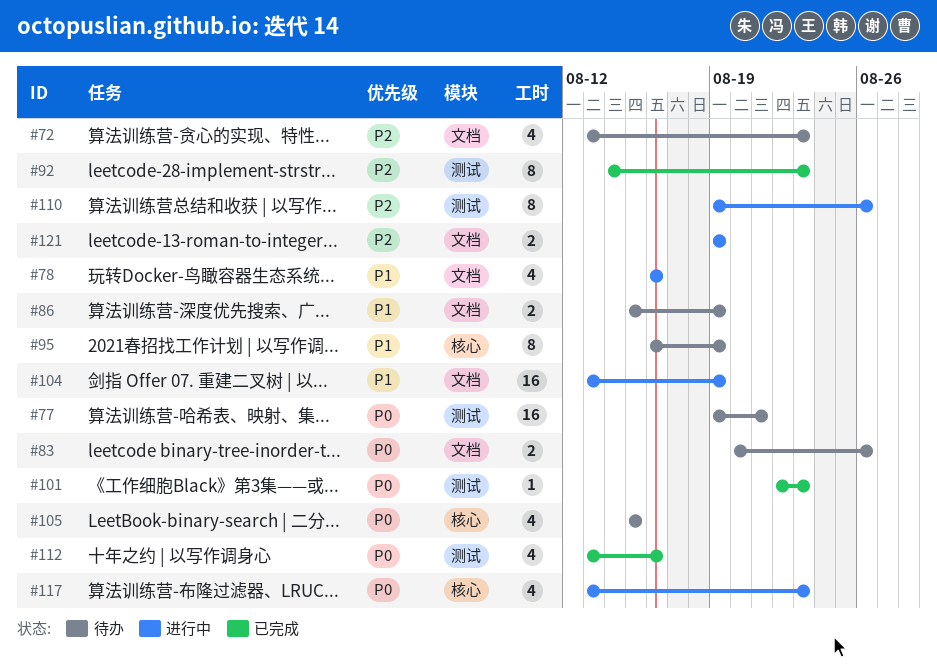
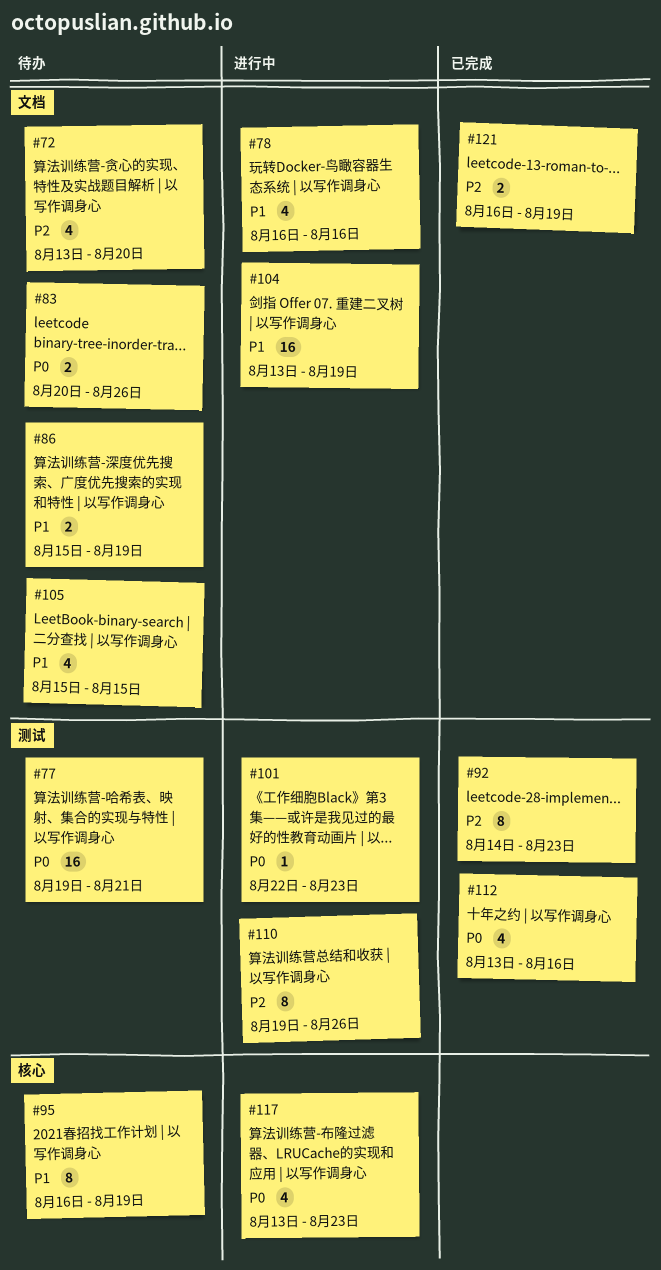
#72, due: Aug 23 -> Aug 20
#101, status: 已完成 -> 进行中
#105, priority: P0 -> P1
#105, label: 核心 -> 文档
#121, status: 进行中 -> 已完成
#121, start: Aug 19 -> Aug 16

